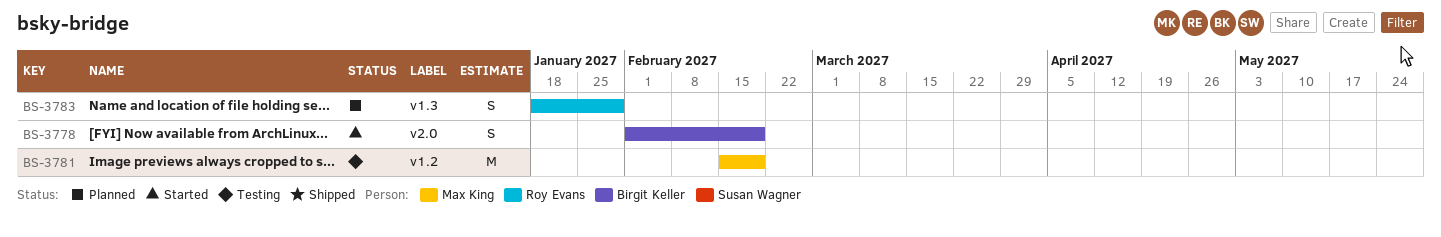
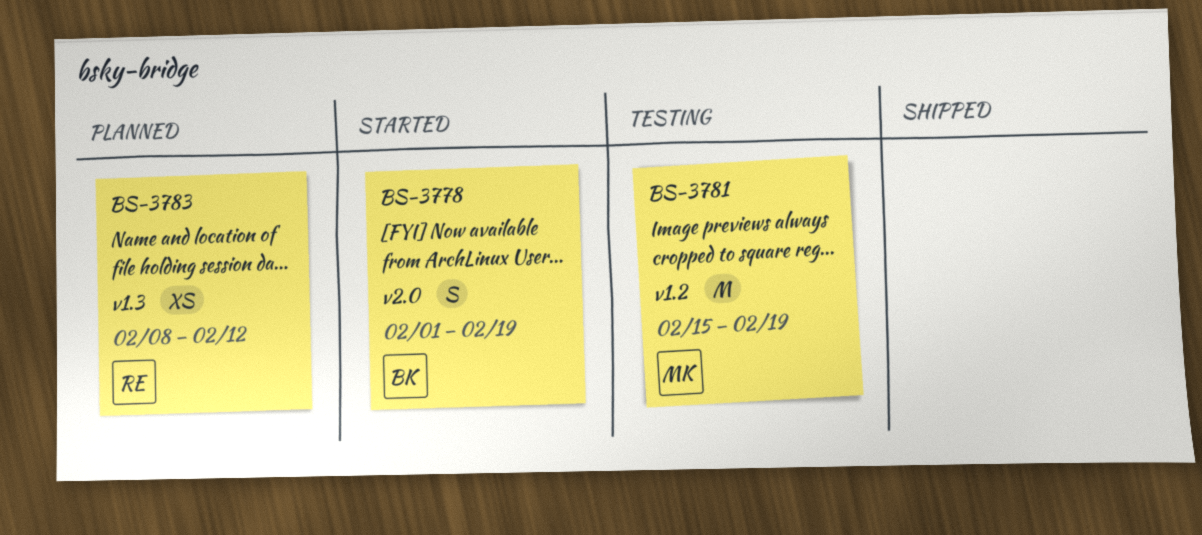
BS-3783, estimate: S -> XS
BS-3783, start: Jan 18 -> Feb 8
BS-3783, due: Jan 29 -> Feb 12

